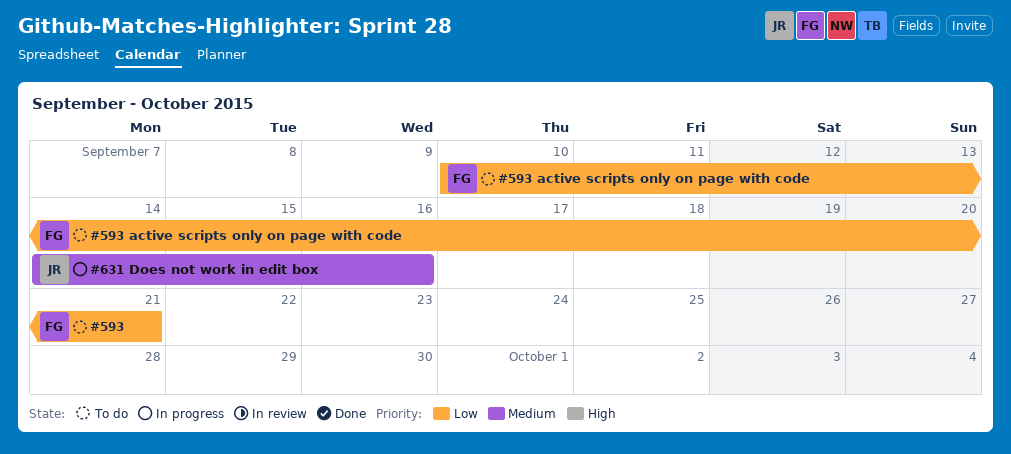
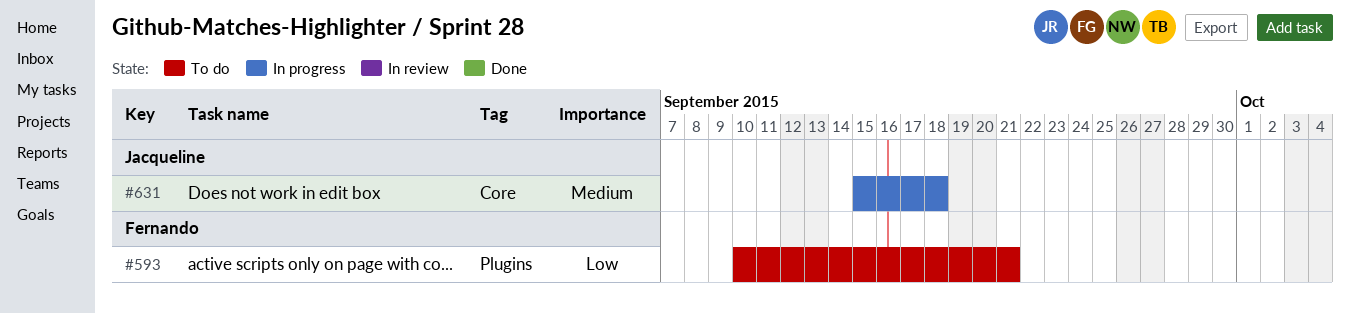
#631, start: Sep 14 -> Sep 15
#631, due: Sep 16 -> Sep 18

